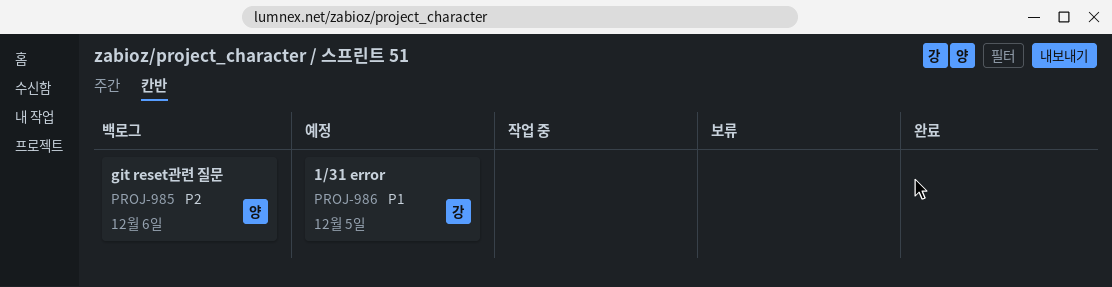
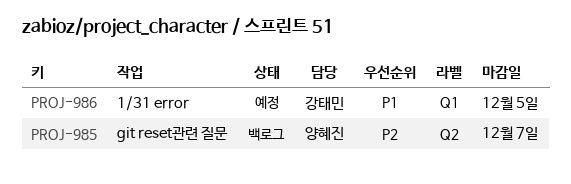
PROJ-985, due: Dec 6 -> Dec 7

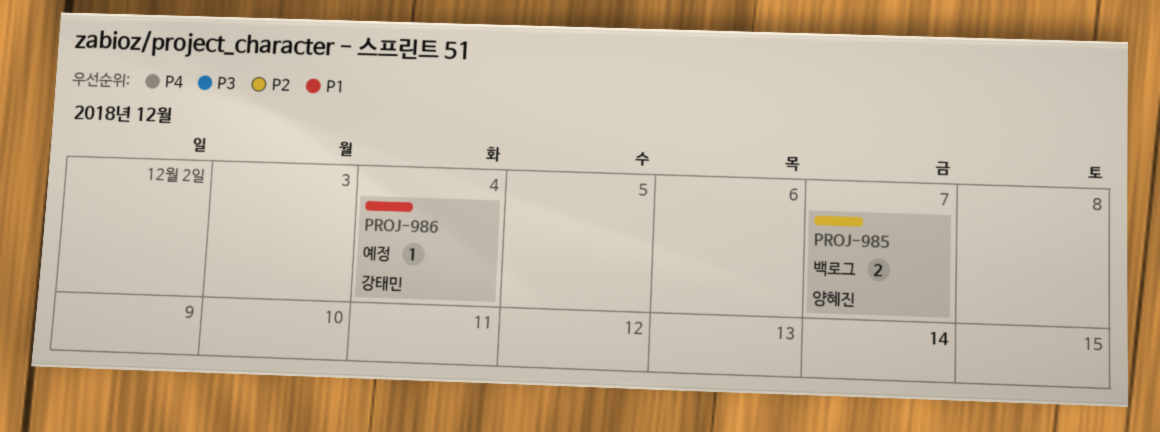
PROJ-986, due: Dec 5 -> Dec 4

